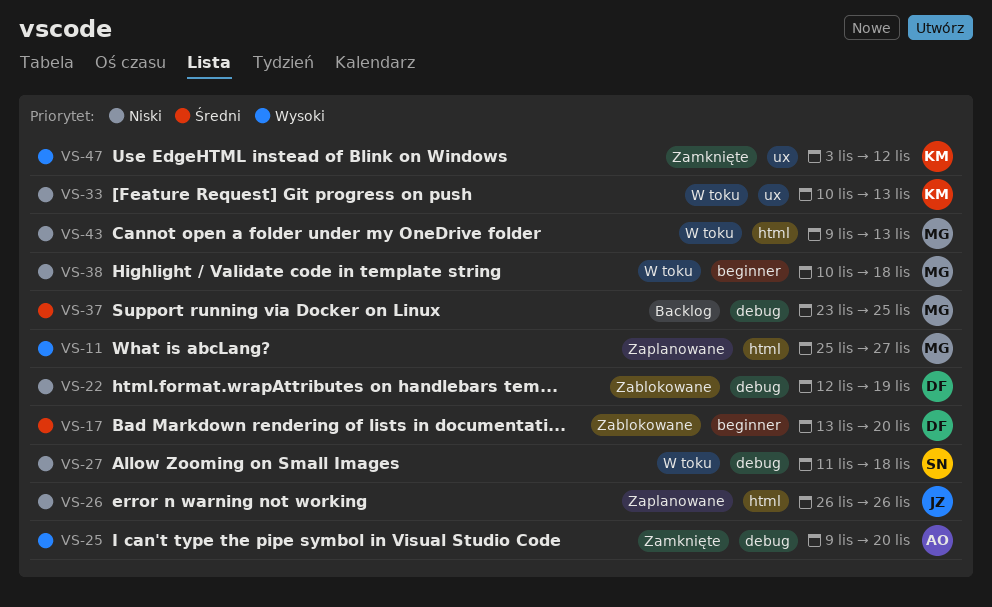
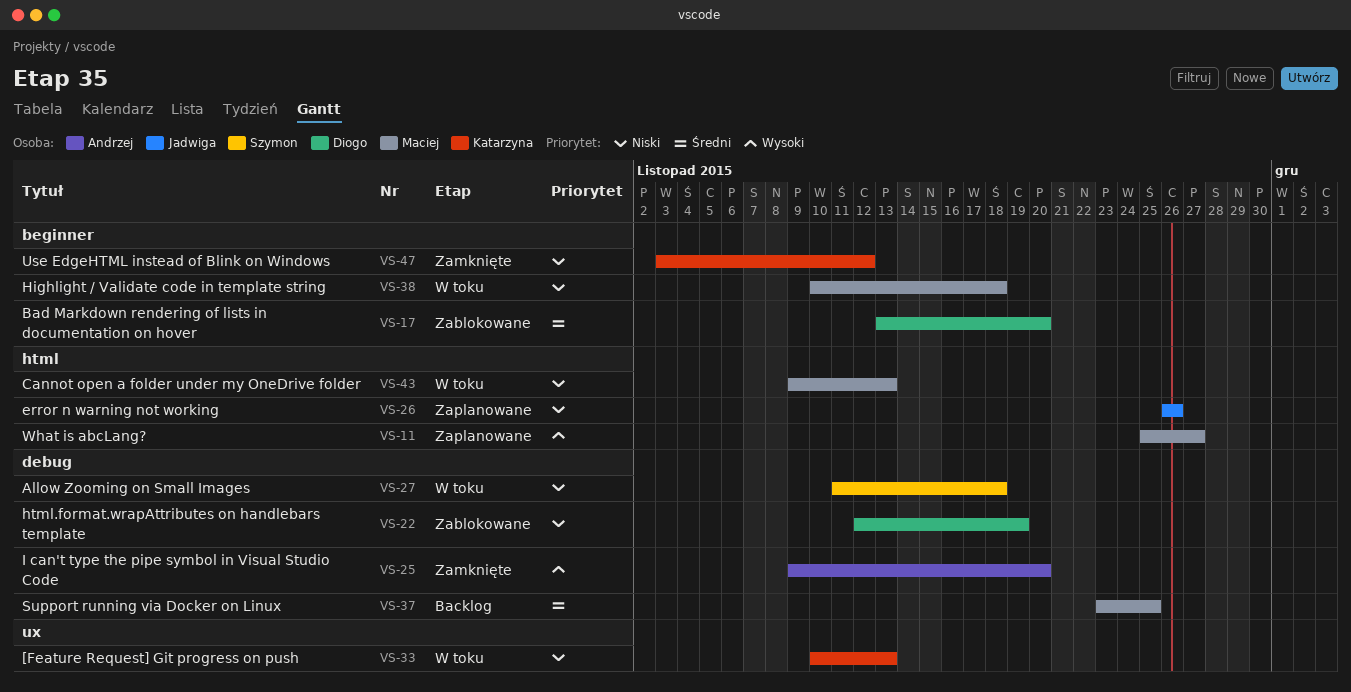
VS-47, priority: Wysoki -> Niski
VS-47, label: ux -> beginner

